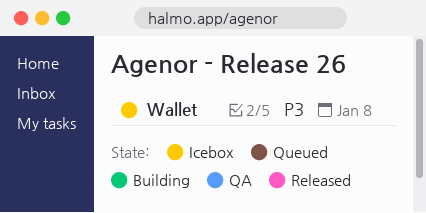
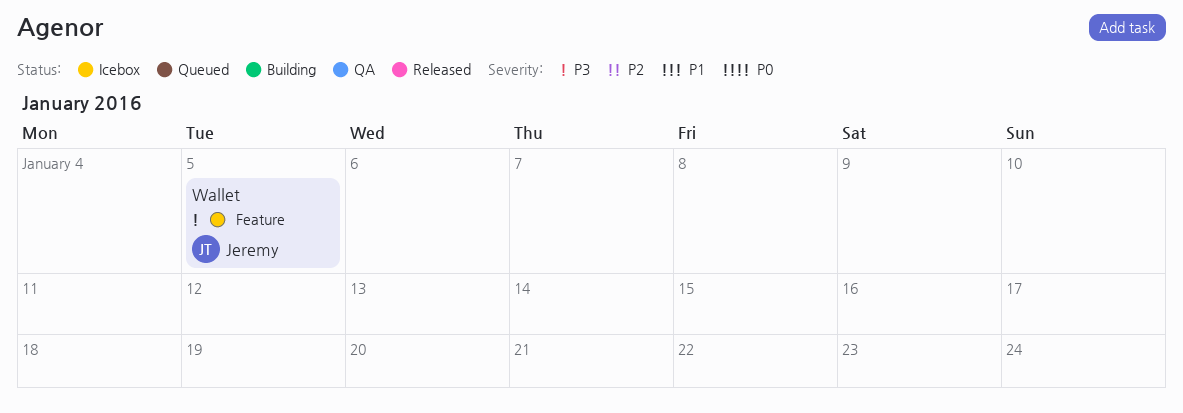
Wallet, due: Jan 8 -> Jan 5

